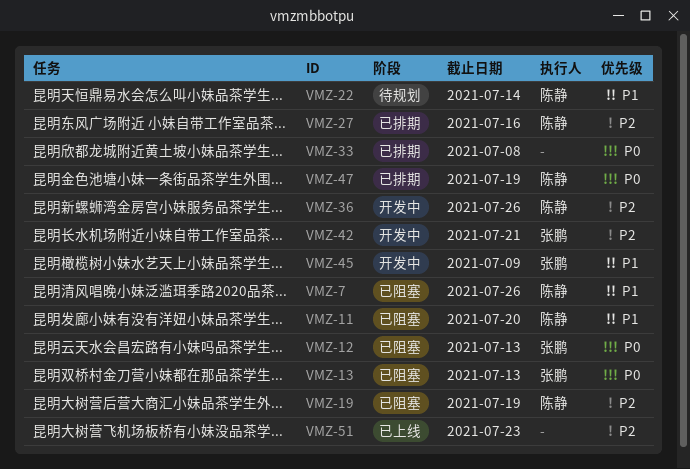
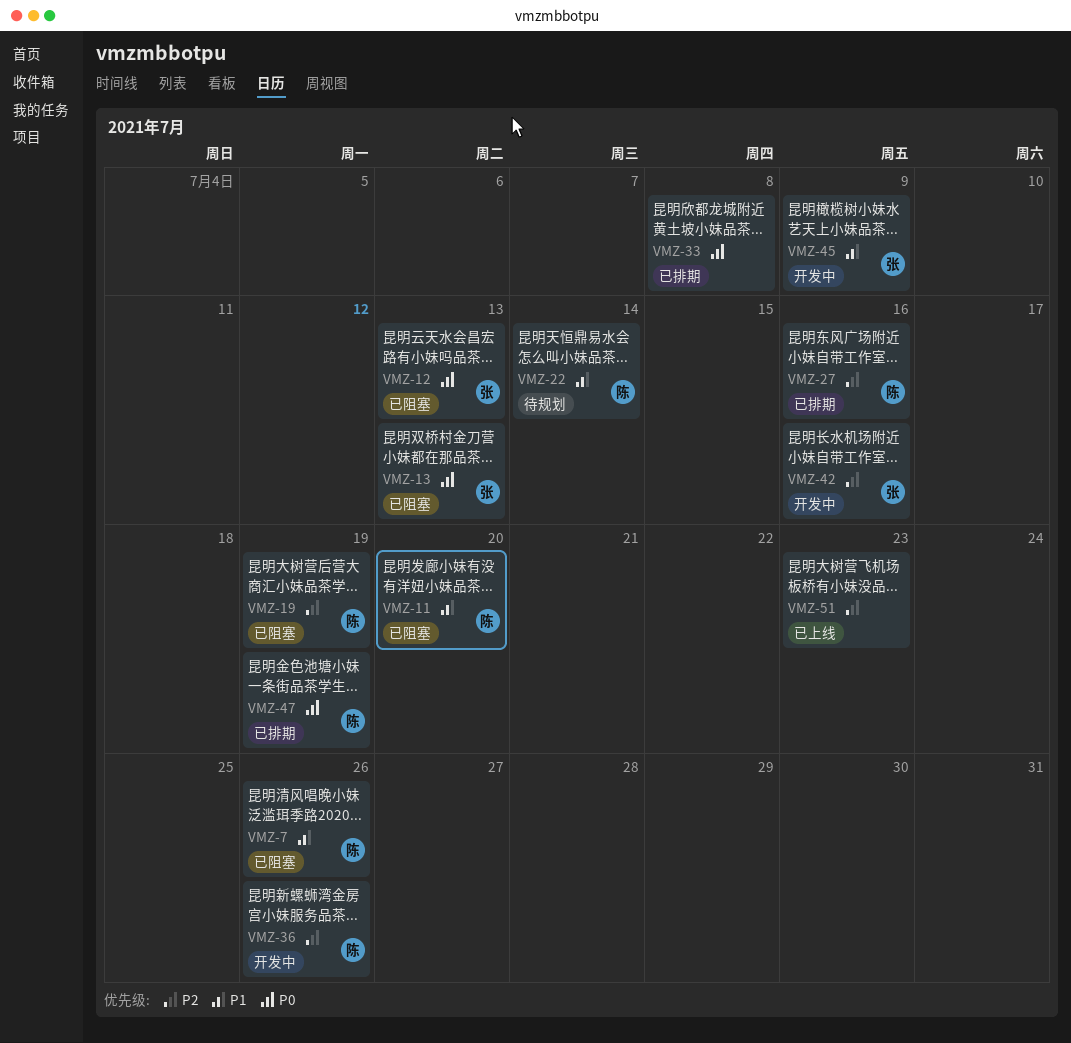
VMZ-42, due: Jul 21 -> Jul 16

